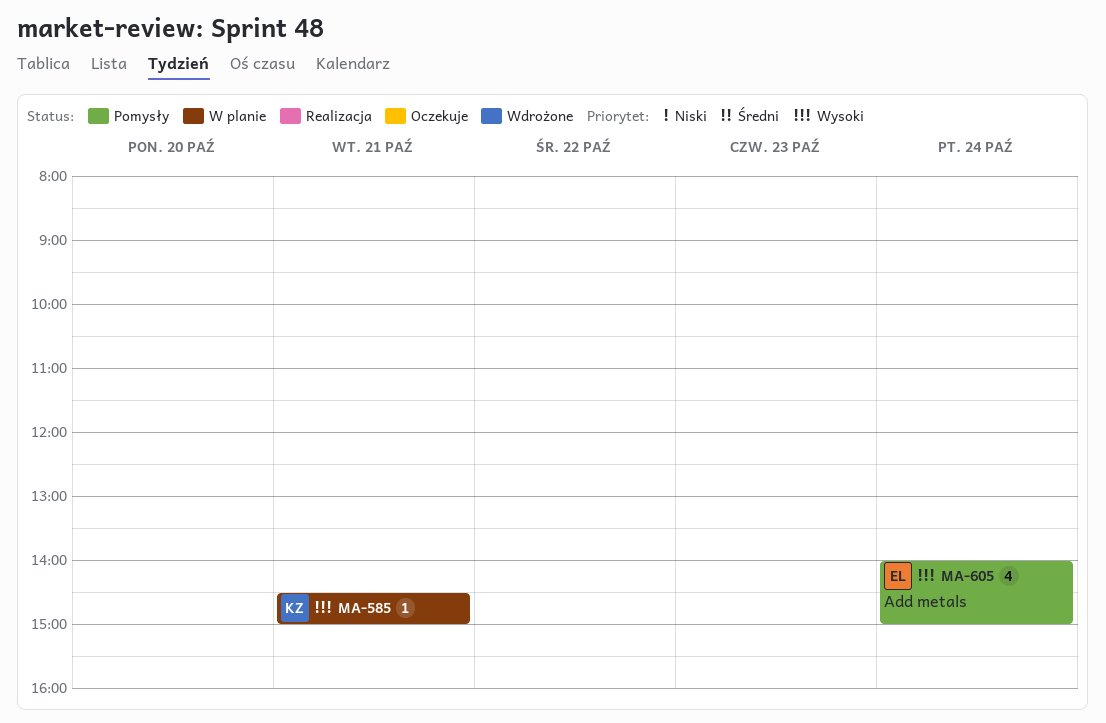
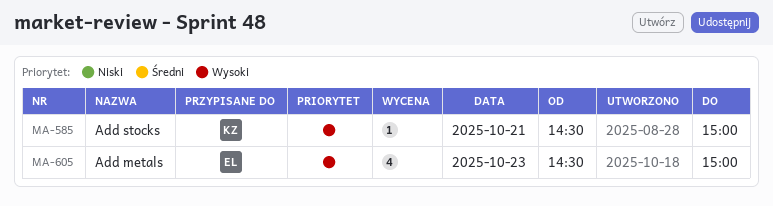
MA-605, day: Oct 24 -> Oct 23
MA-605, begins: 14:00 -> 14:30

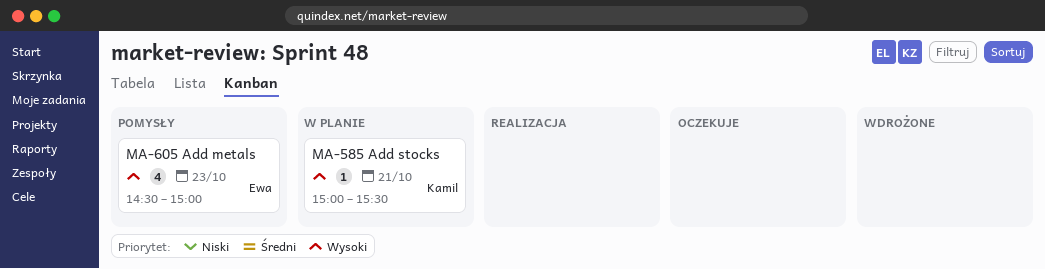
MA-585, begins: 14:30 -> 15:00
MA-585, ends: 15:00 -> 15:30

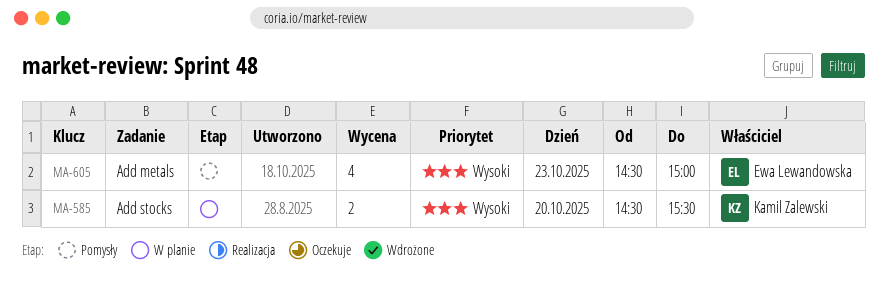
MA-585, estimate: 1 -> 2
MA-585, day: Oct 21 -> Oct 20
MA-585, begins: 15:00 -> 14:30

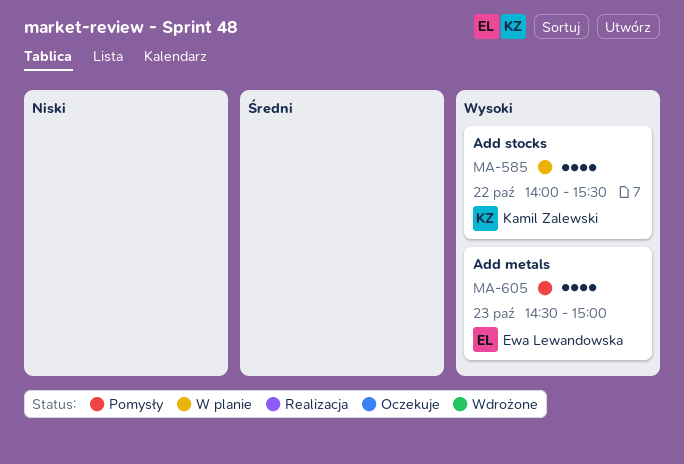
MA-585, estimate: 2 -> 4
MA-585, day: Oct 20 -> Oct 22
MA-585, begins: 14:30 -> 14:00

